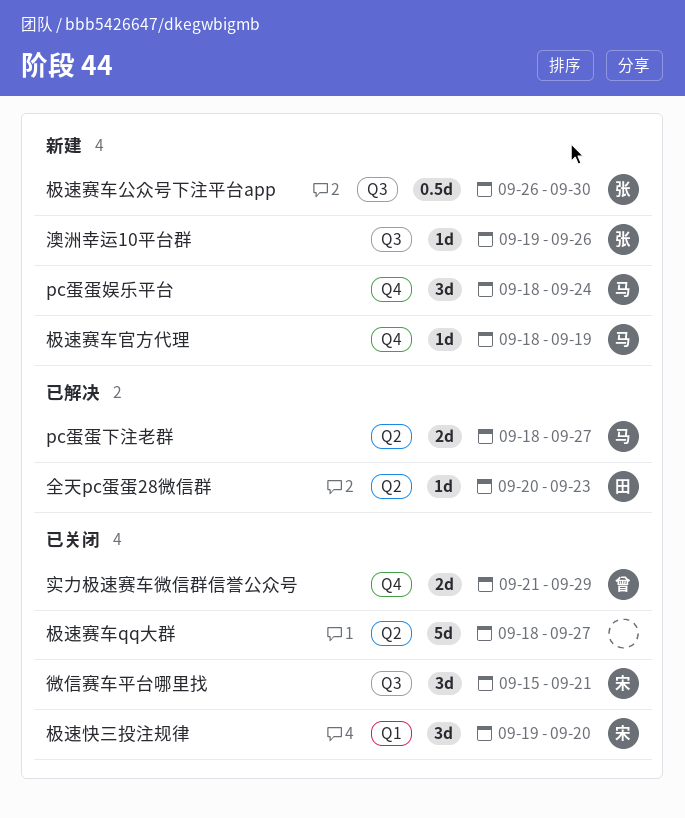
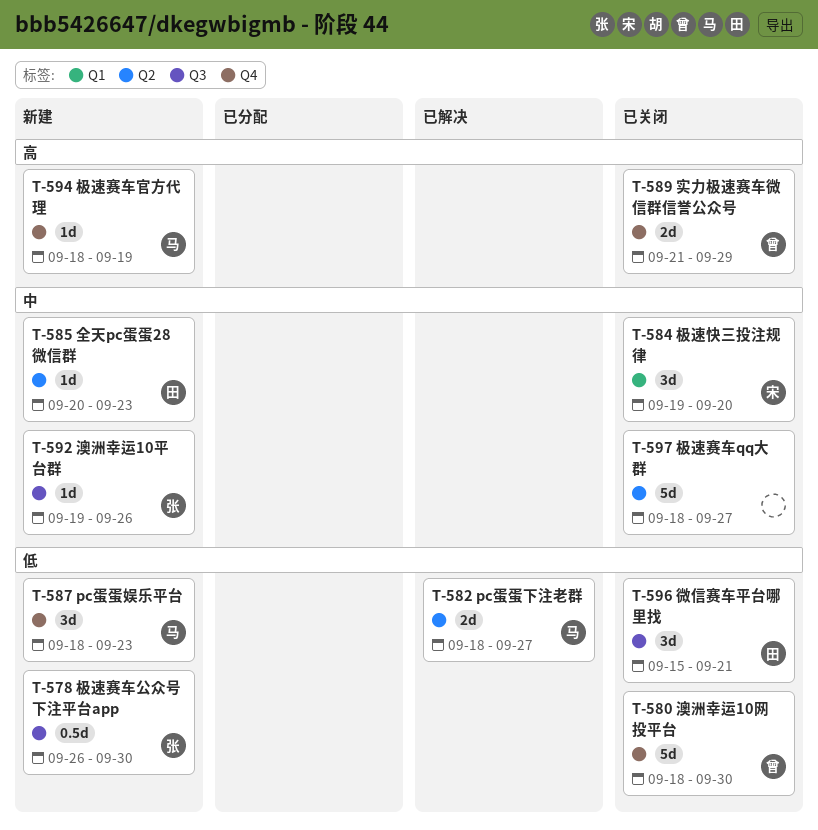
pc蛋蛋娱乐平台, due: Sep 24 -> Sep 23
全天pc蛋蛋28微信群, status: 已解决 -> 新建
微信赛车平台哪里找, owner: 宋 -> 田
澳洲幸运10网投平台: none -> present

